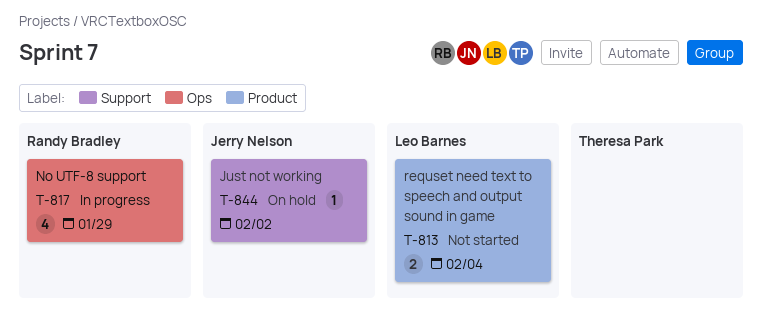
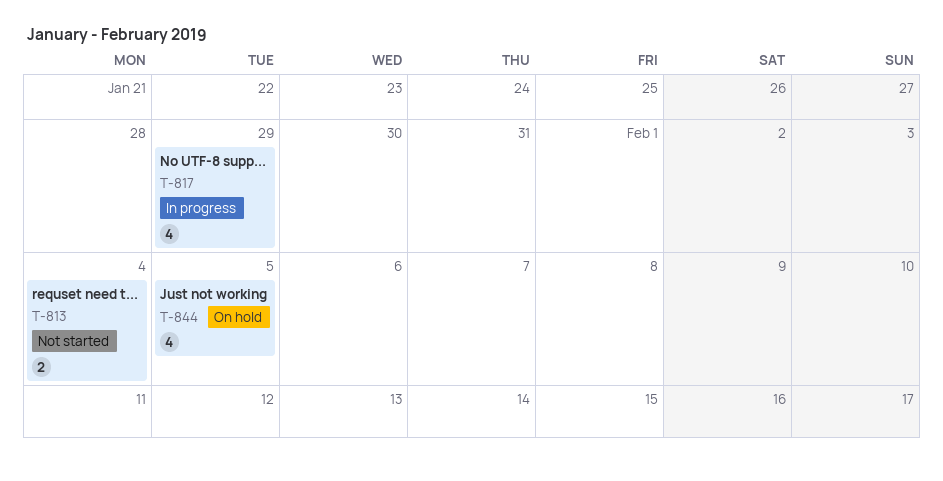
T-844, estimate: 1 -> 4
T-844, due: Feb 2 -> Feb 5

